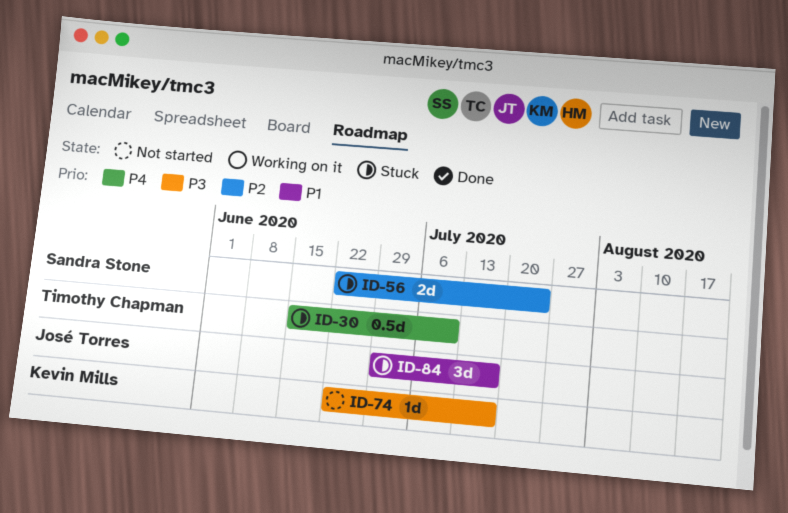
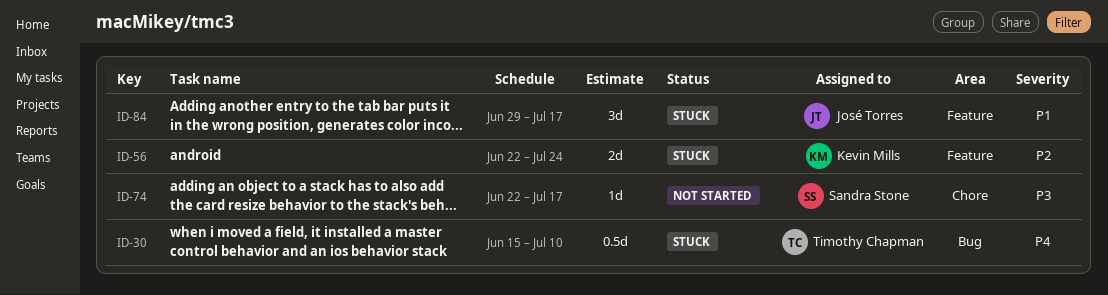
ID-56, owner: Sandra Stone -> Kevin Mills
ID-74, owner: Kevin Mills -> Sandra Stone

